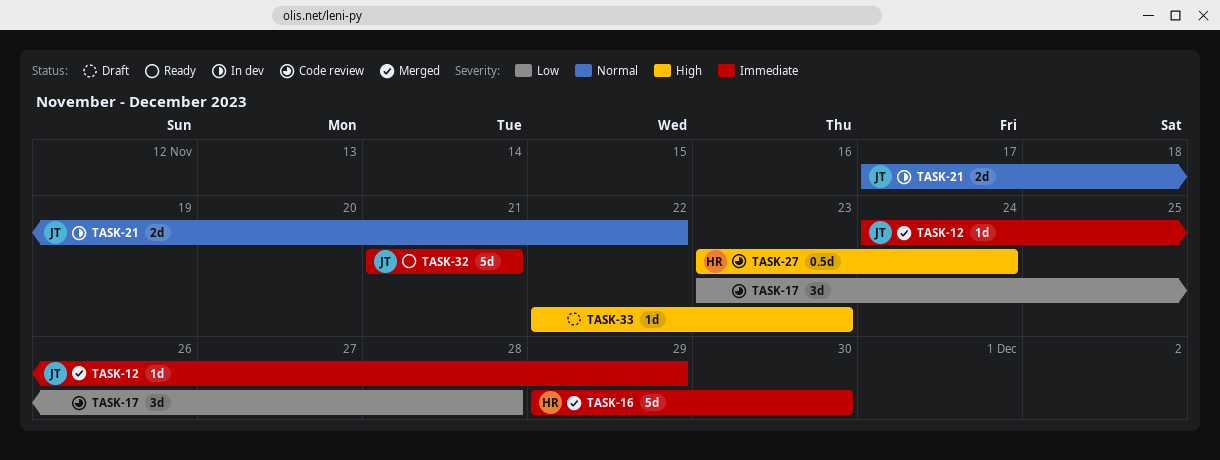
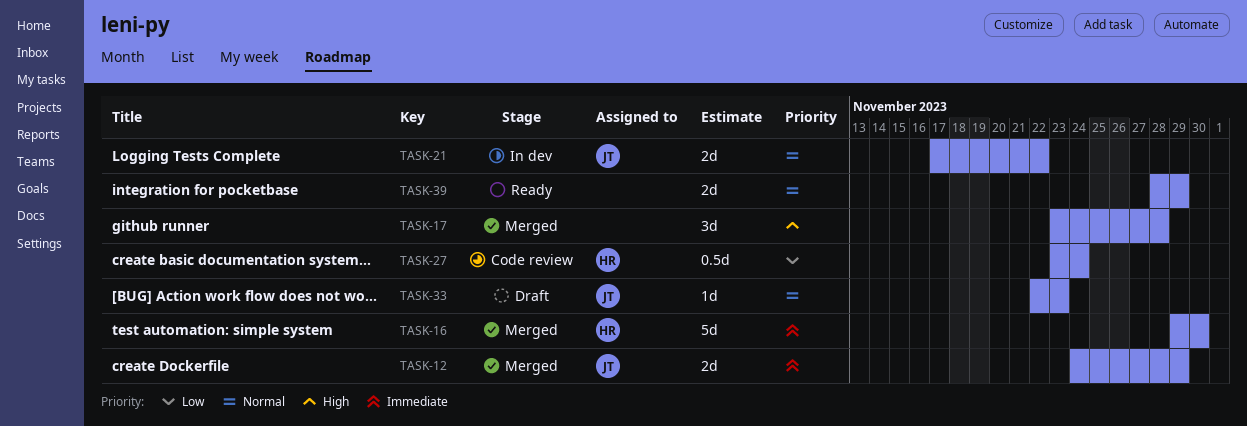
TASK-12, estimate: 1d -> 2d
TASK-17, status: Code review -> Merged
TASK-17, priority: Low -> High
TASK-27, priority: High -> Low
TASK-32: present -> none
TASK-33, owner: none -> JT
TASK-33, priority: High -> Normal
TASK-39: none -> present

